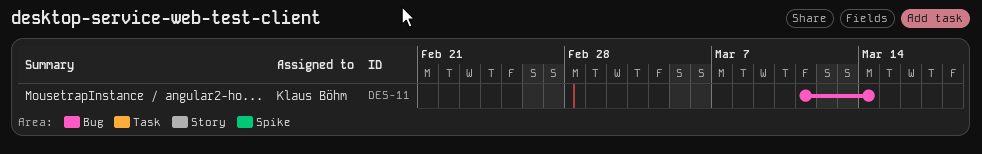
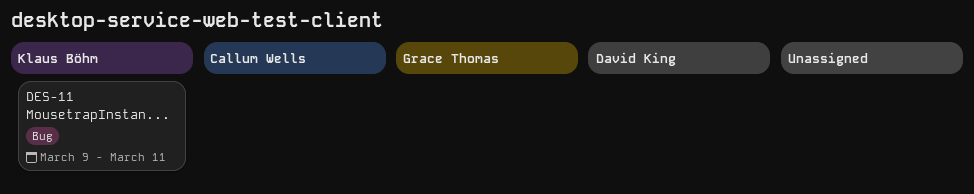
DES-11, start: Mar 11 -> Mar 9
DES-11, due: Mar 14 -> Mar 11

